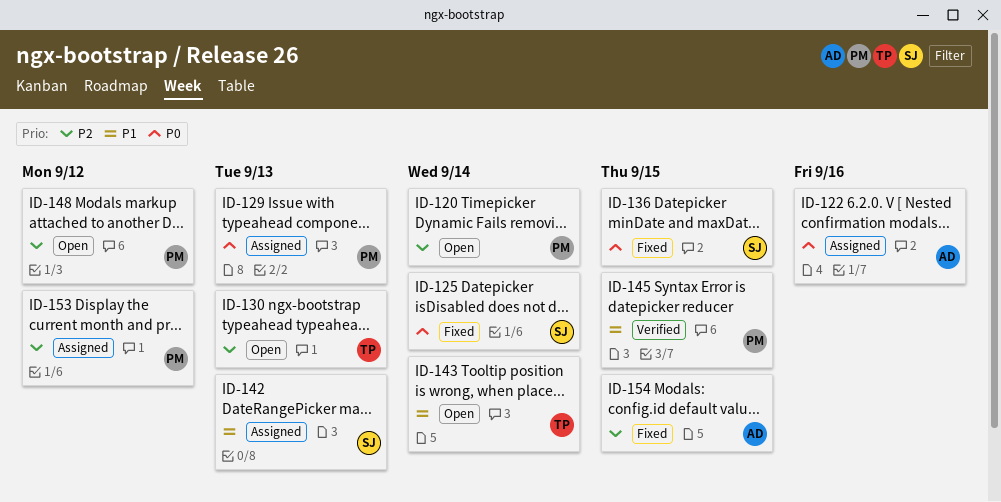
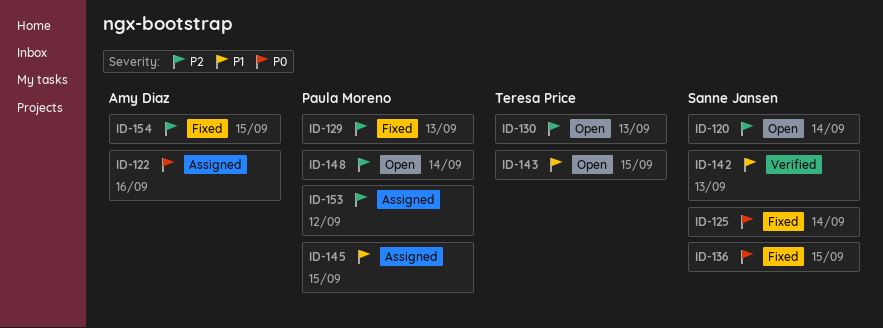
ID-120, owner: Paula Moreno -> Sanne Jansen
ID-129, status: Assigned -> Fixed
ID-129, priority: P0 -> P2
ID-142, status: Assigned -> Verified
ID-143, due: Sep 14 -> Sep 15
ID-145, status: Verified -> Assigned
ID-148, due: Sep 12 -> Sep 14

